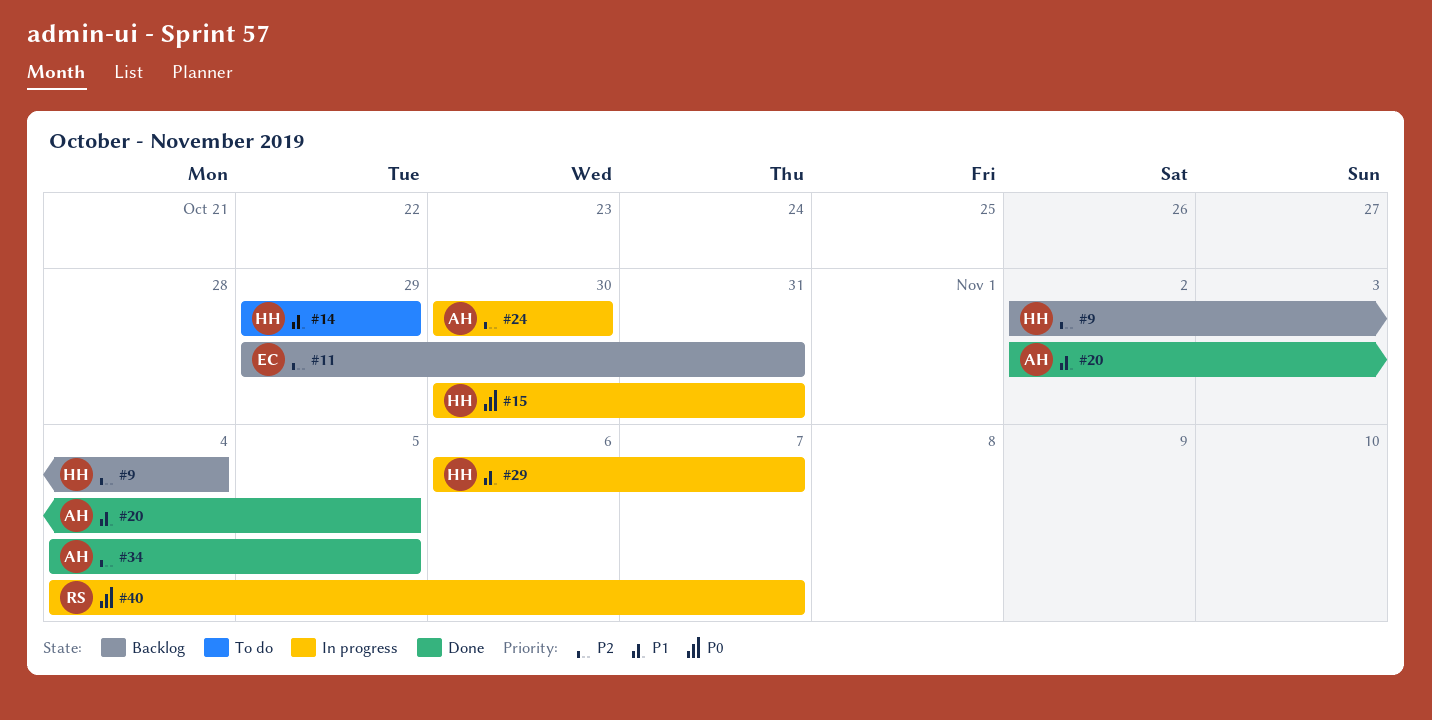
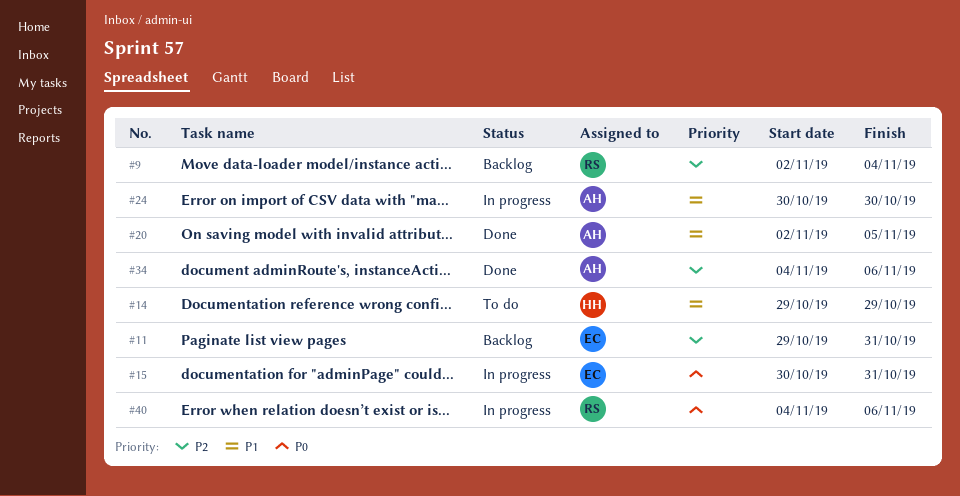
#9, owner: HH -> RS
#15, owner: HH -> EC
#24, priority: P2 -> P1
#29: present -> none
#34, due: Nov 5 -> Nov 6
#40, due: Nov 7 -> Nov 6

